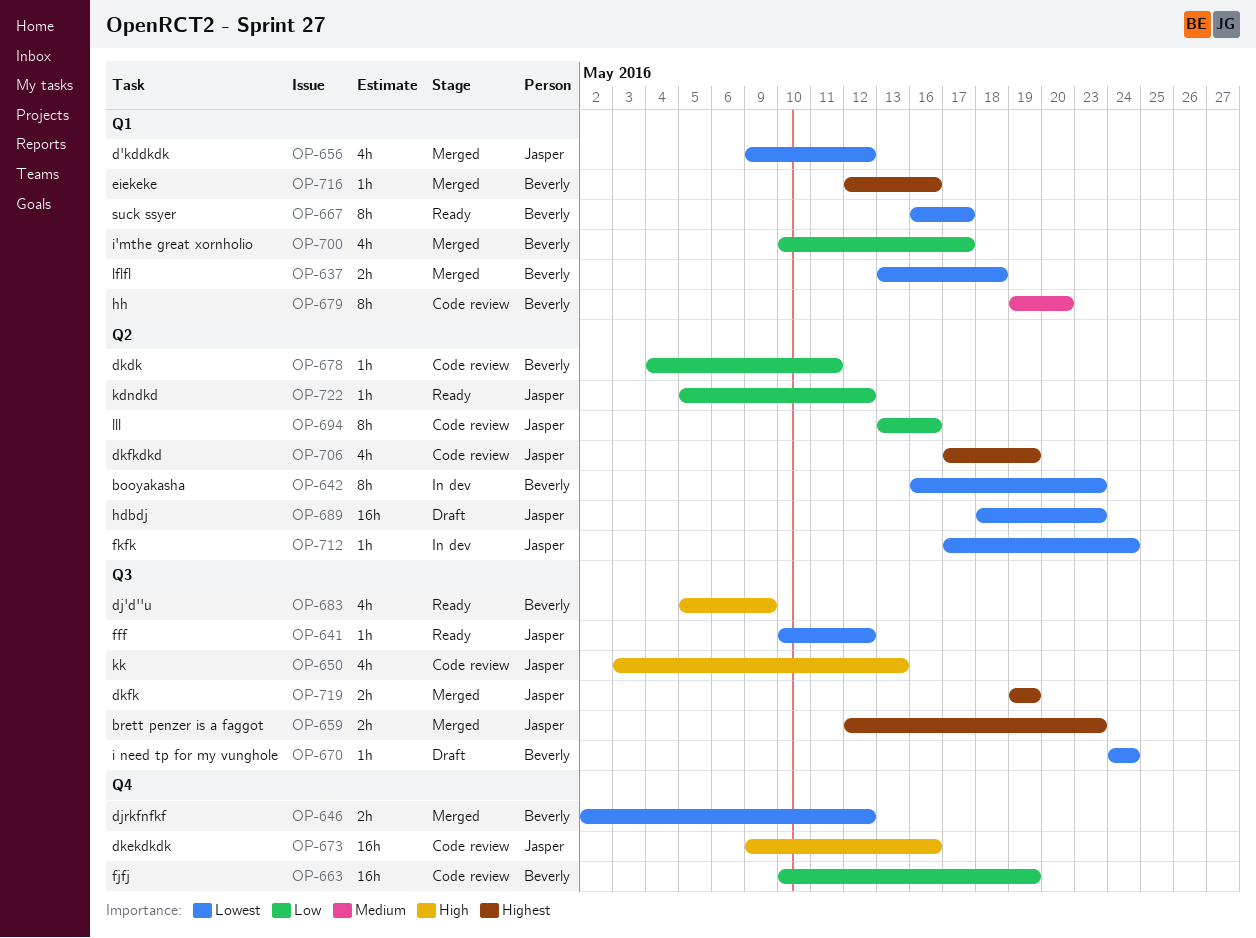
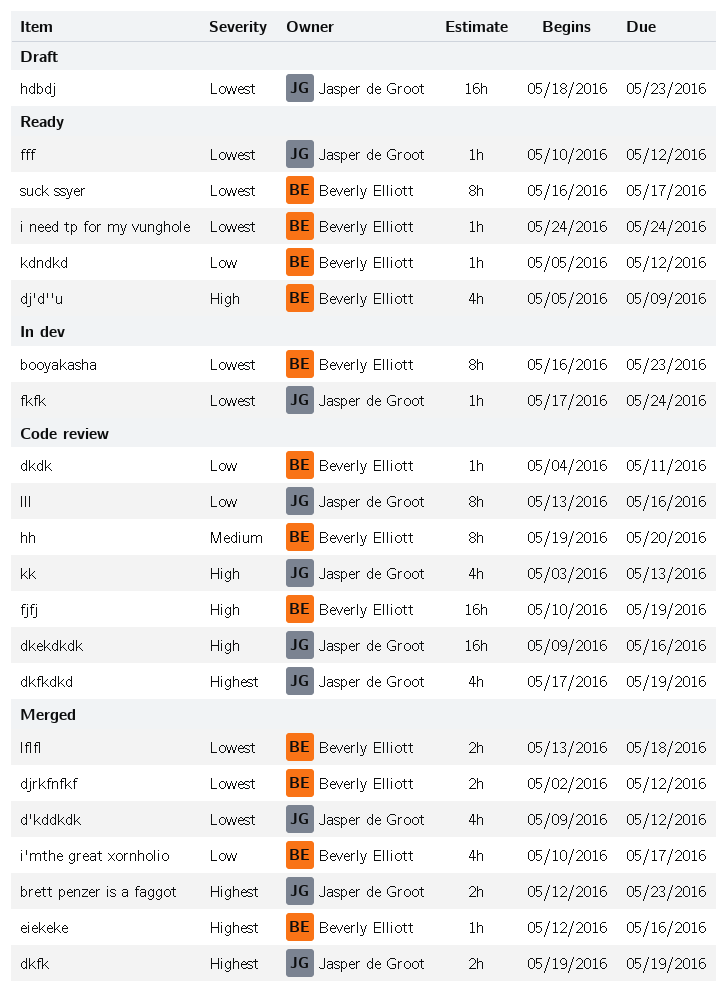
fjfj, priority: Low -> High
i need tp for my vunghole, status: Draft -> Ready
kdndkd, owner: Jasper de Groot -> Beverly Elliott

